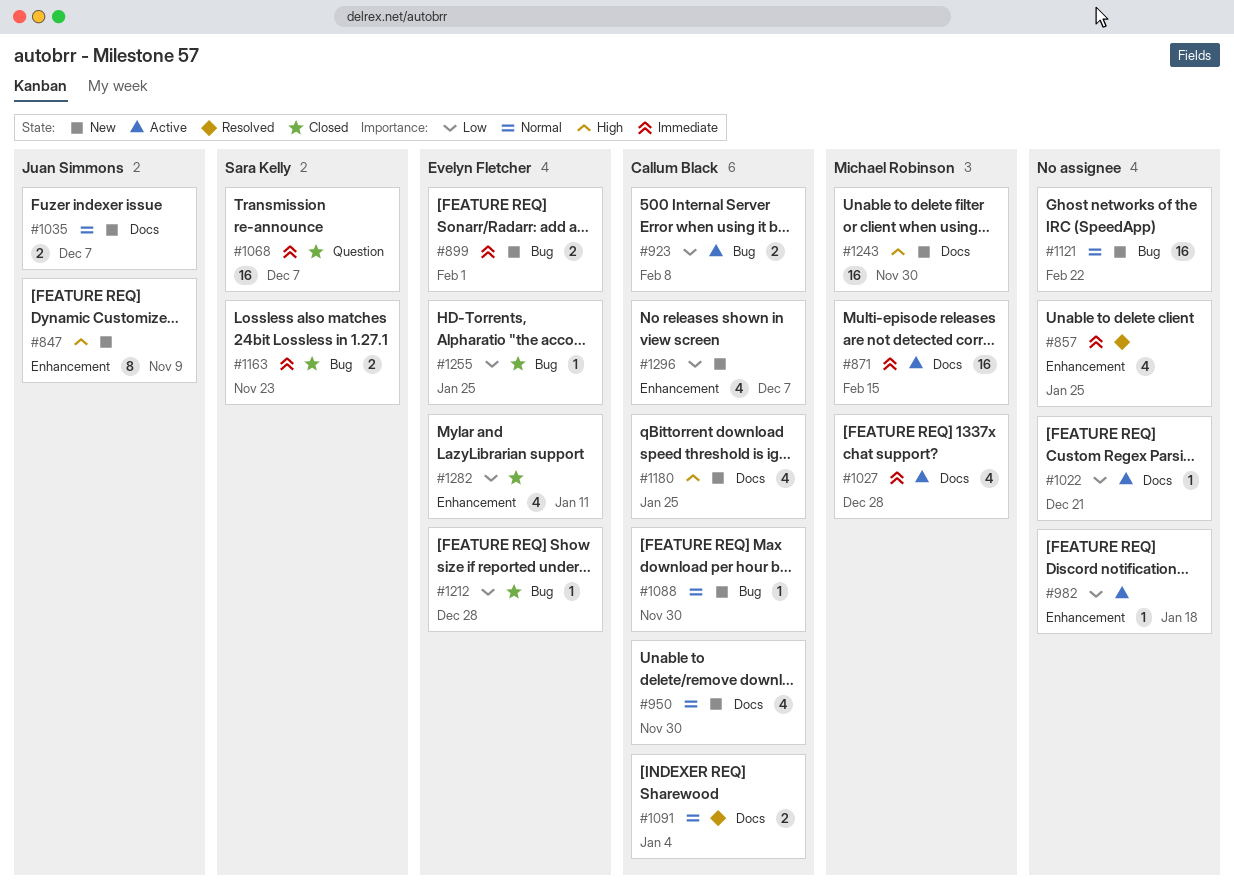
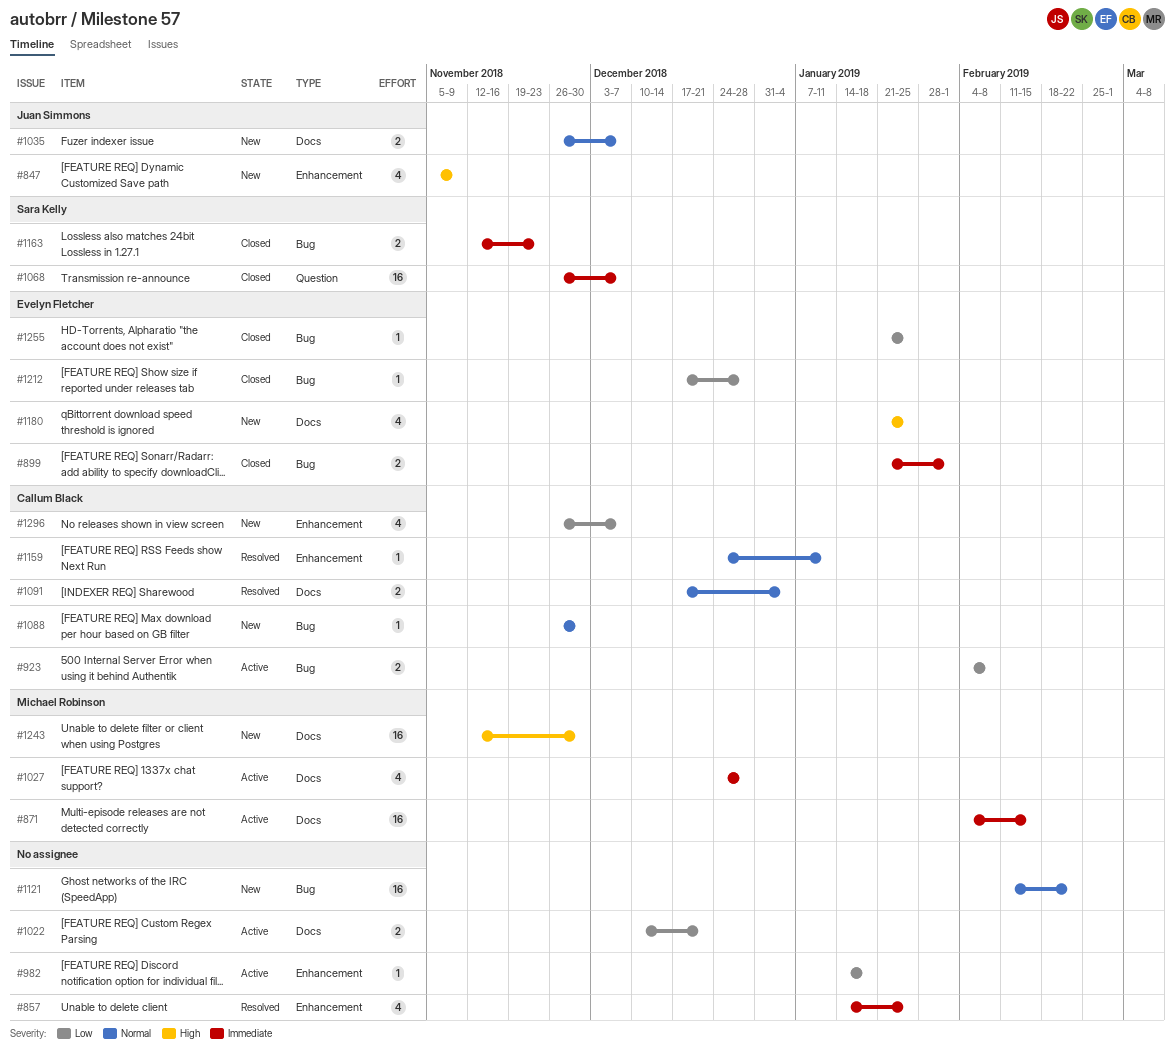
#847, estimate: 8 -> 4
#899, status: New -> Closed
#950: present -> none
#1022, estimate: 1 -> 2
#1159: none -> present
#1180, owner: Callum Black -> Evelyn Fletcher
#1282: present -> none

